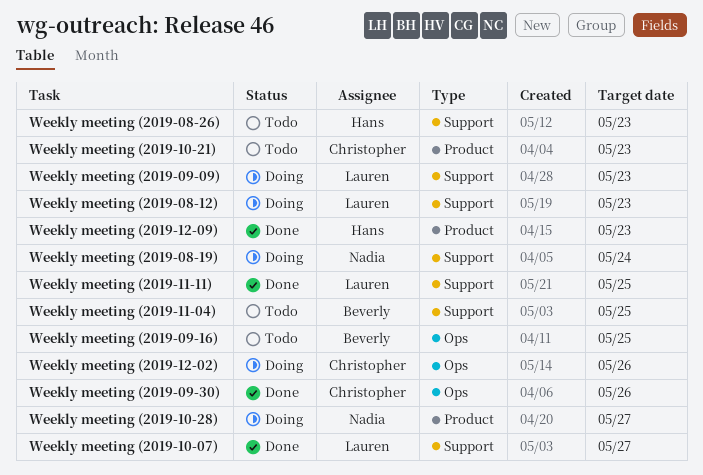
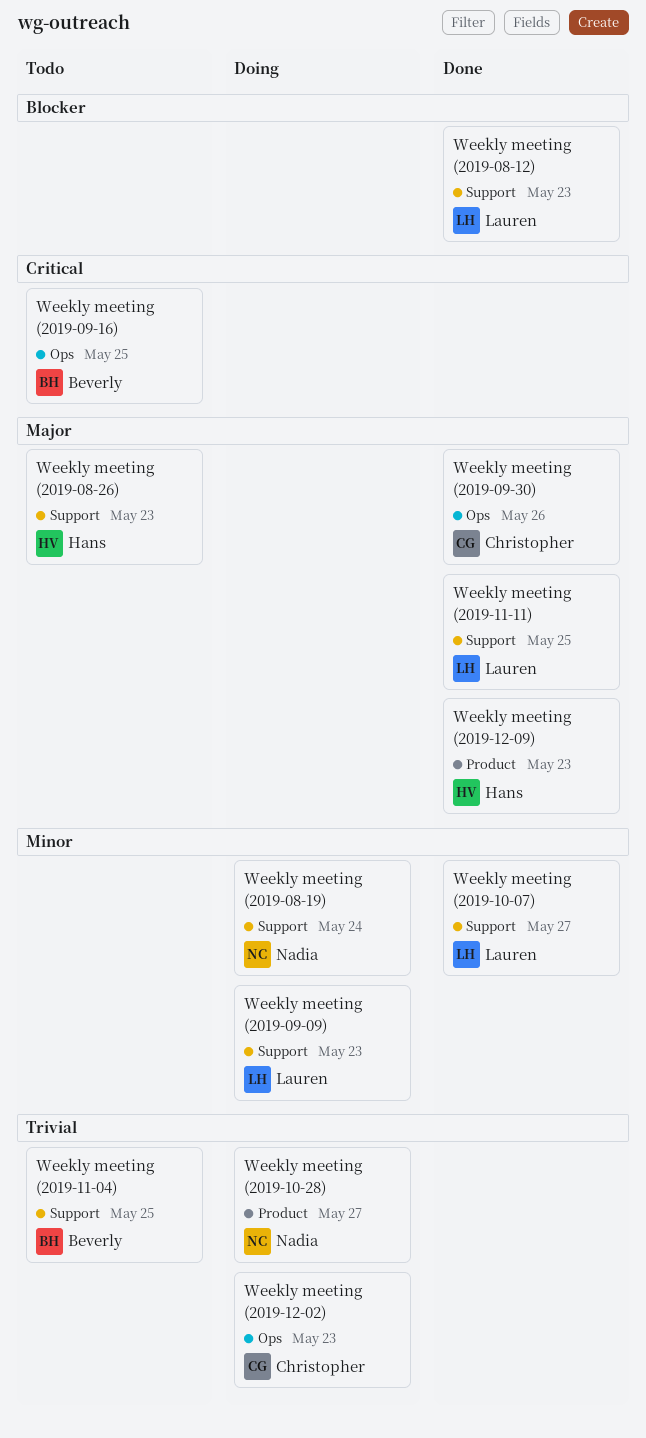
Weekly meeting (2019-08-12), status: Doing -> Done
Weekly meeting (2019-10-21): present -> none
Weekly meeting (2019-12-02), due: May 26 -> May 23

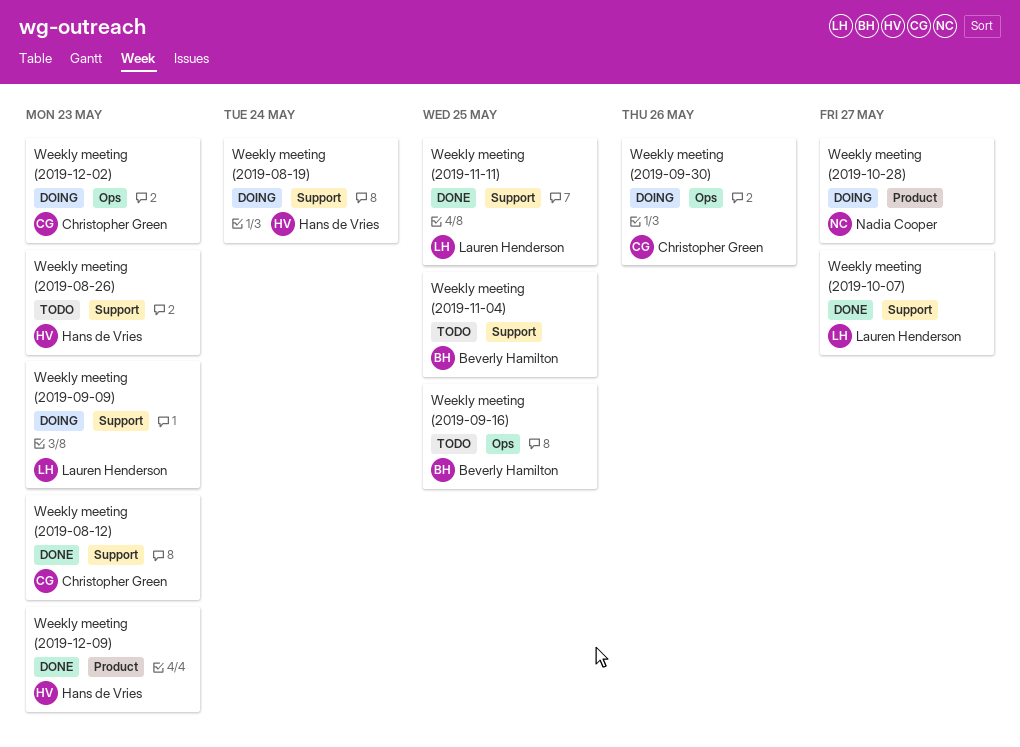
Weekly meeting (2019-08-12), owner: Lauren Henderson -> Christopher Green
Weekly meeting (2019-08-19), owner: Nadia Cooper -> Hans de Vries
Weekly meeting (2019-09-30), status: Done -> Doing

